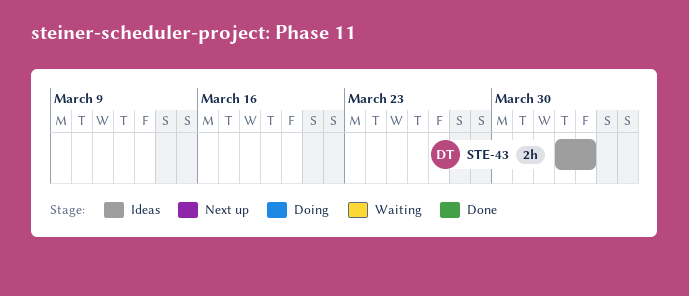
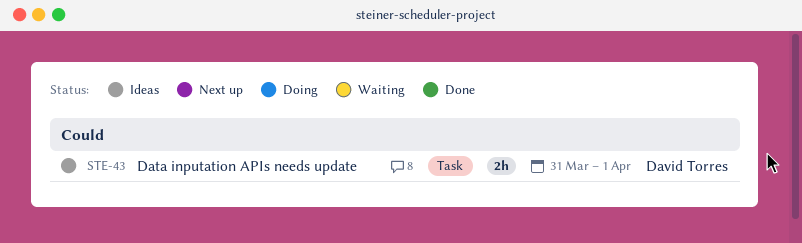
STE-43, start: Apr 2 -> Mar 31
STE-43, due: Apr 3 -> Apr 1

